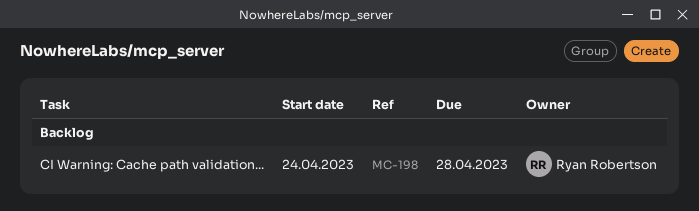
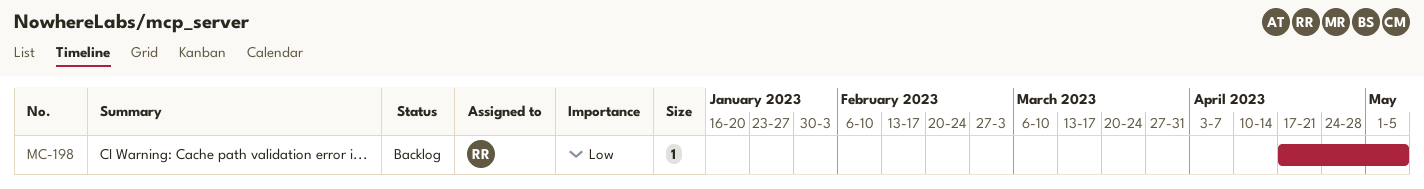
MC-198, start: Apr 24 -> Apr 17
MC-198, due: Apr 28 -> May 5

